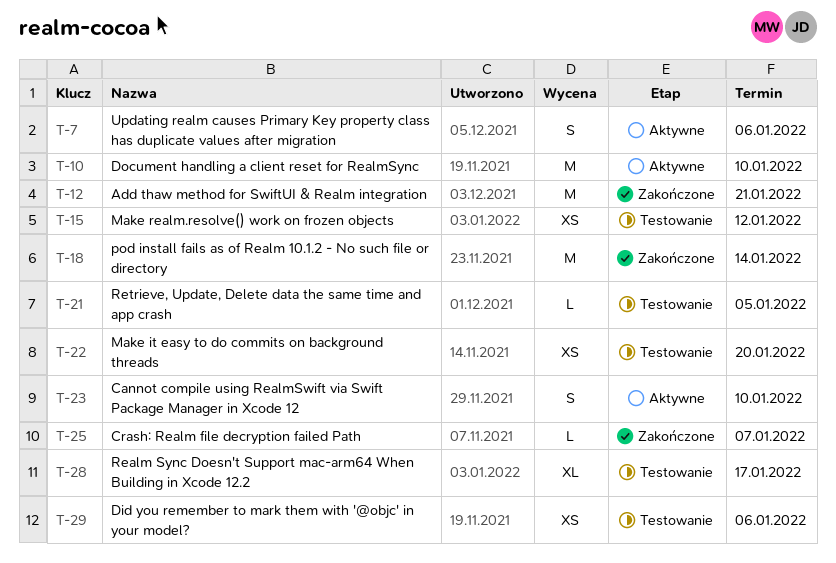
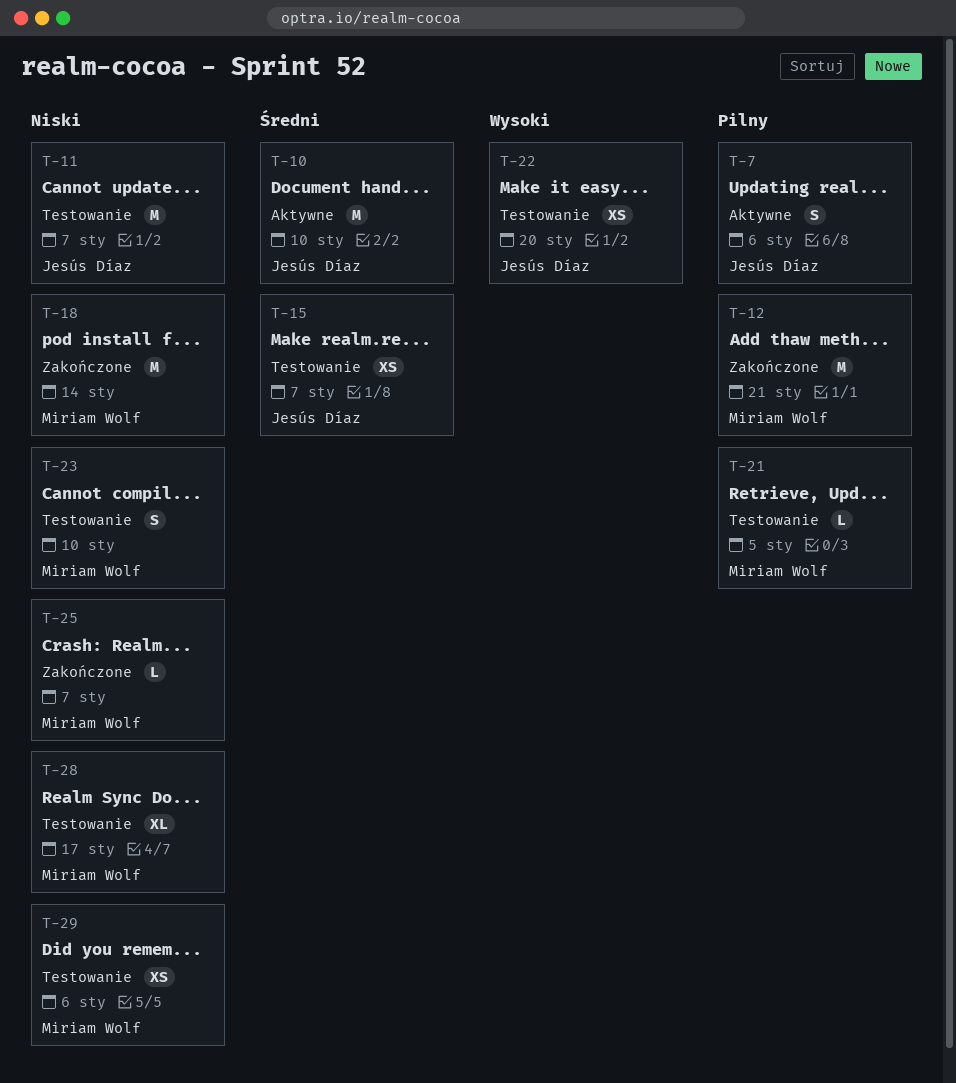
T-11: none -> present
T-15, due: Jan 12 -> Jan 7
T-23, status: Aktywne -> Testowanie

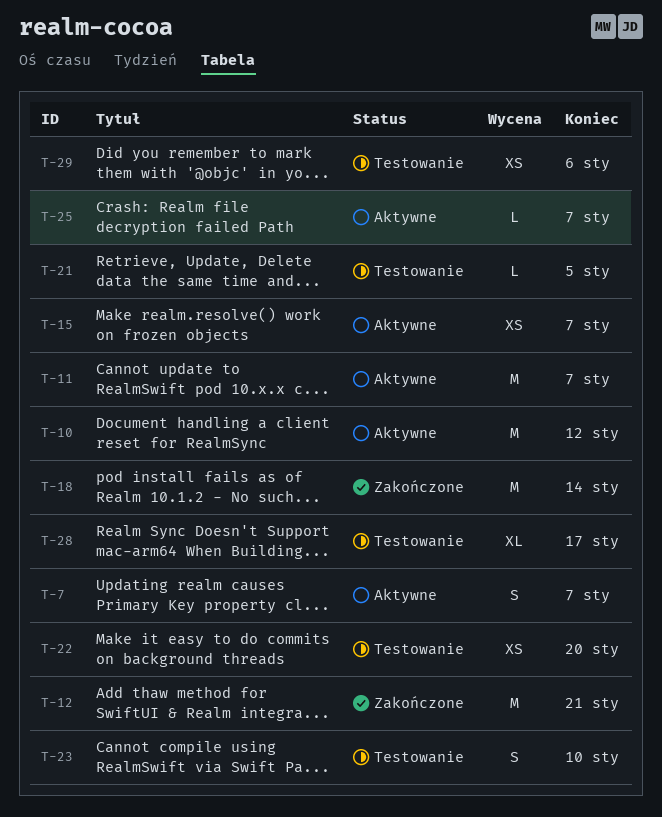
T-7, due: Jan 6 -> Jan 7
T-10, due: Jan 10 -> Jan 12
T-11, status: Testowanie -> Aktywne
T-15, status: Testowanie -> Aktywne
T-25, status: Zakończone -> Aktywne

